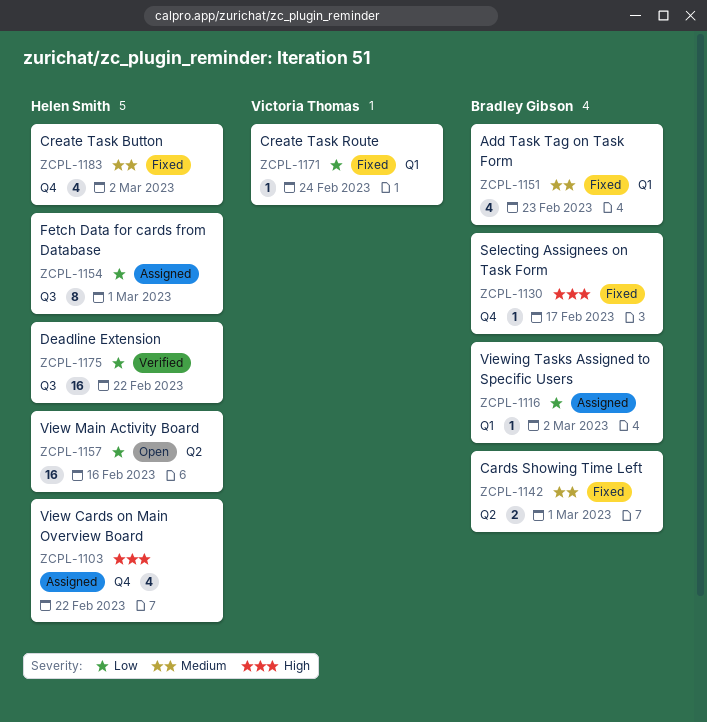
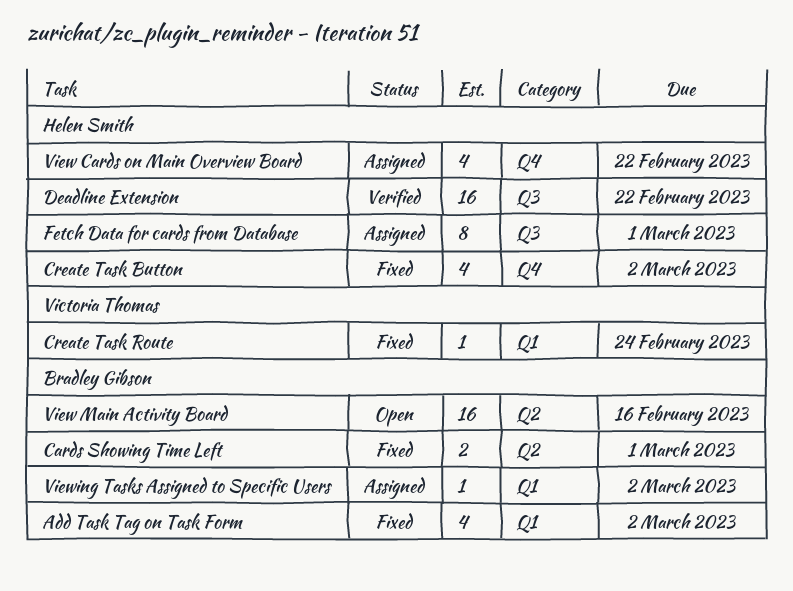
Add Task Tag on Task Form, due: Feb 23 -> Mar 2
Selecting Assignees on Task Form: present -> none
View Main Activity Board, owner: Helen Smith -> Bradley Gibson

